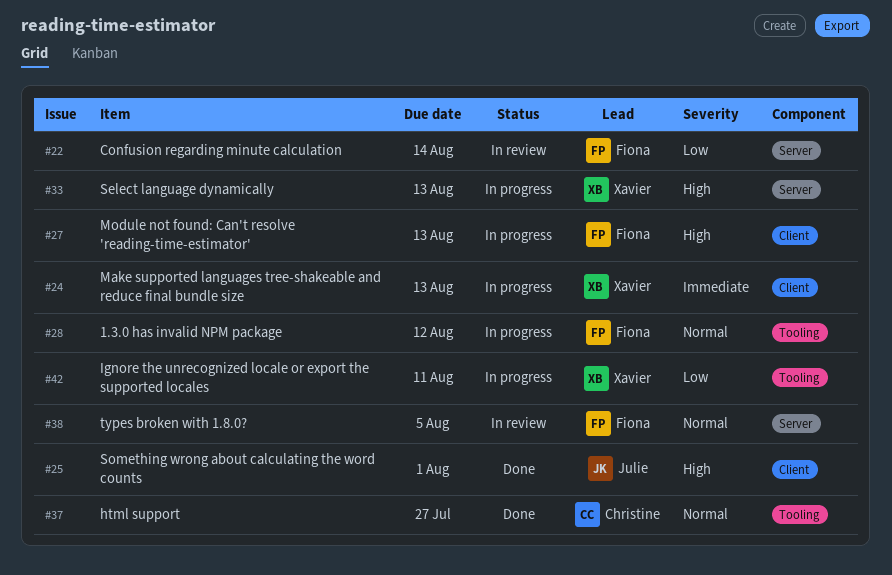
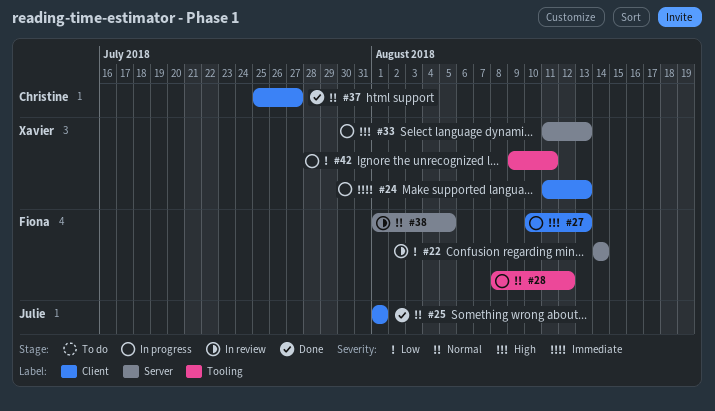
#25, priority: High -> Normal
#37, label: Tooling -> Client

